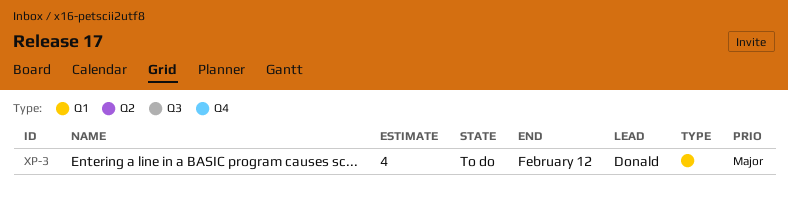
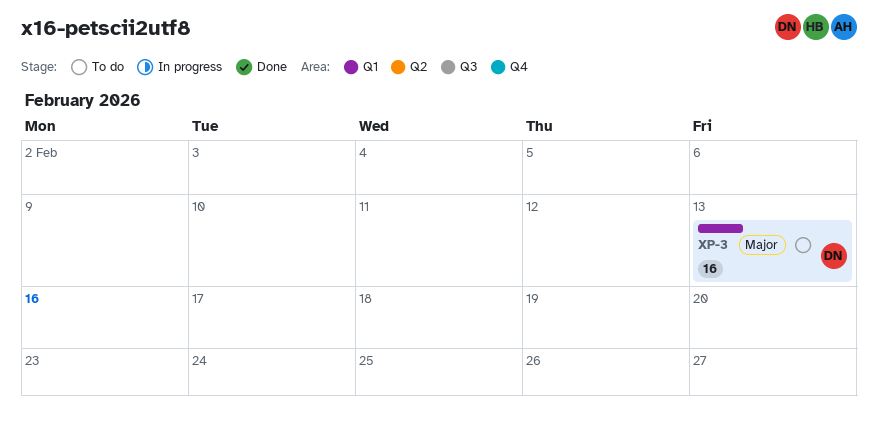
XP-3, estimate: 4 -> 16
XP-3, due: Feb 12 -> Feb 13

